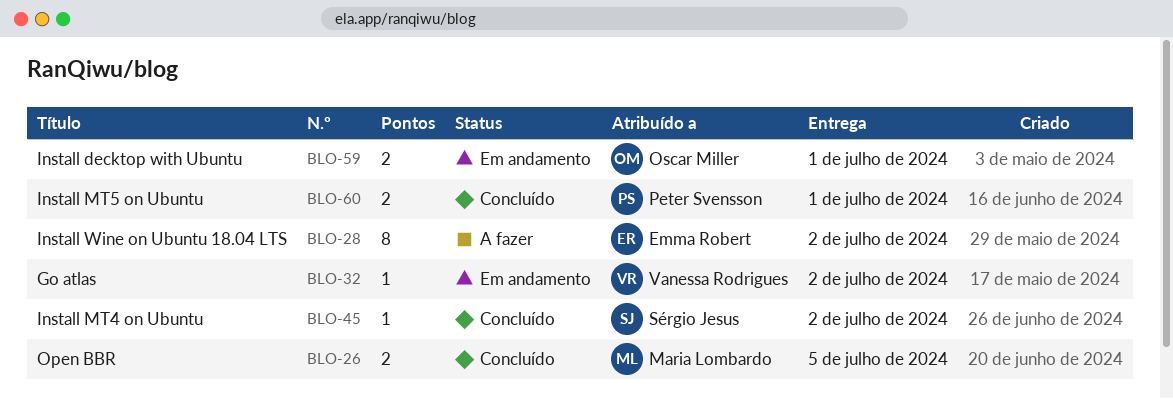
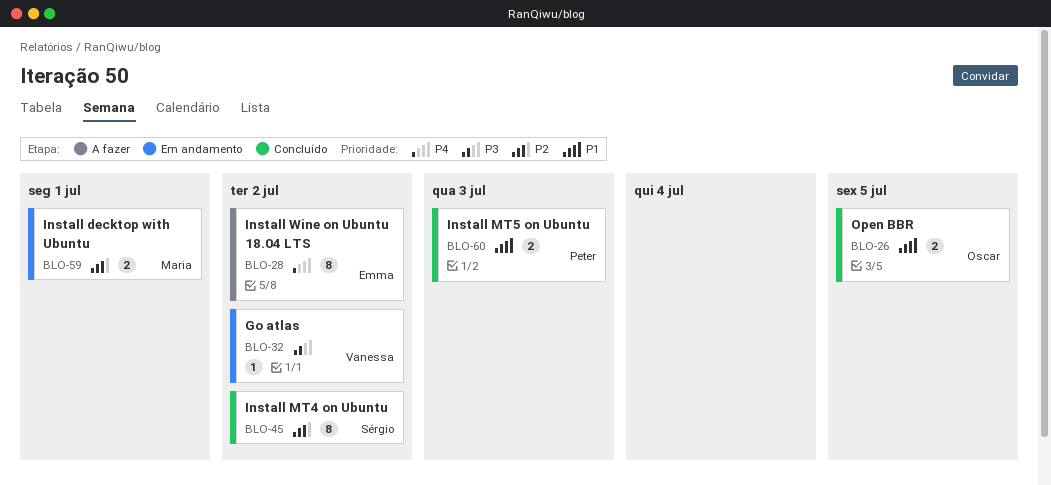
BLO-26, owner: Maria Lombardo -> Oscar Miller
BLO-45, estimate: 1 -> 8
BLO-59, owner: Oscar Miller -> Maria Lombardo
BLO-60, due: Jul 1 -> Jul 3

